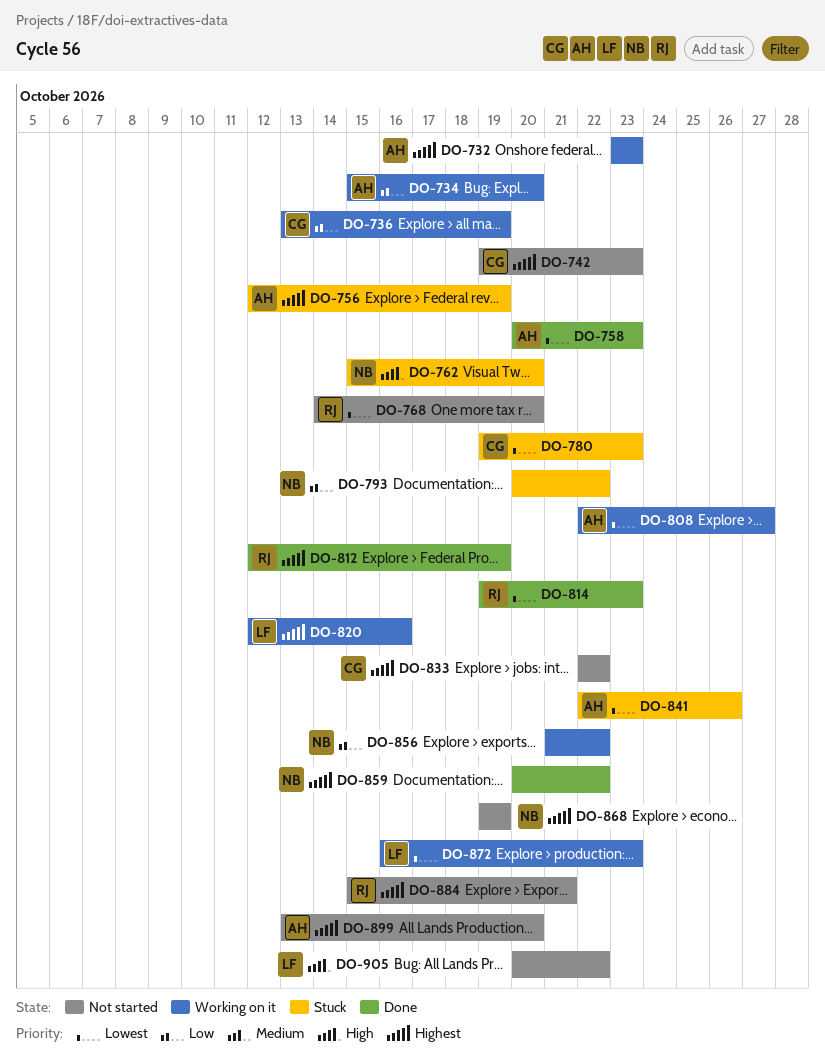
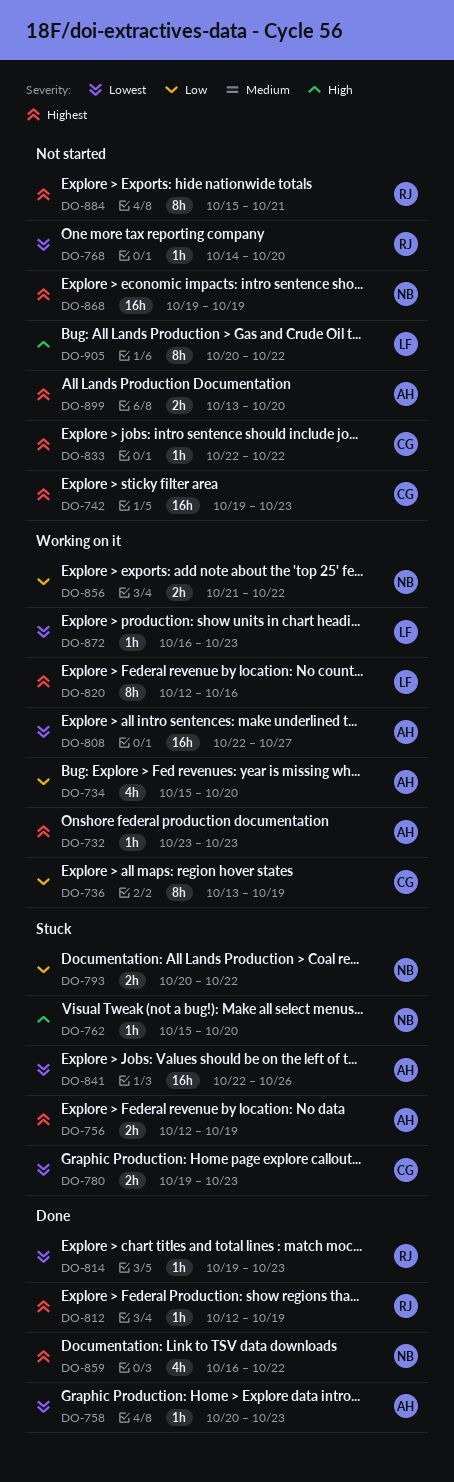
DO-859, start: Oct 20 -> Oct 16

